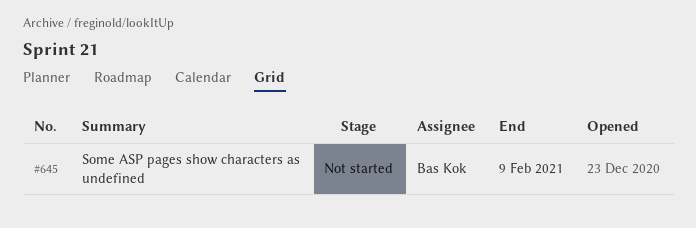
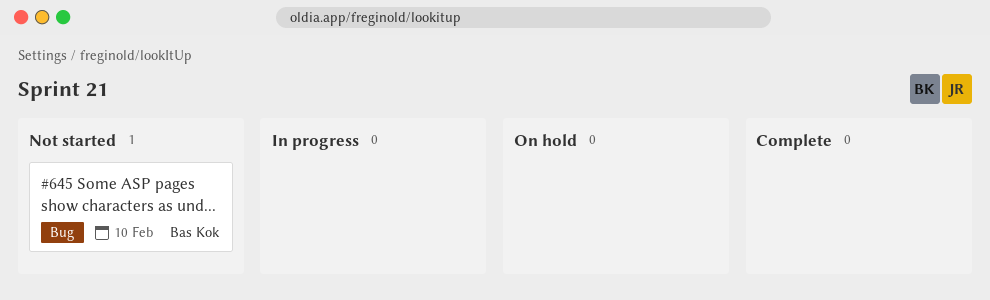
#645, due: Feb 9 -> Feb 10

